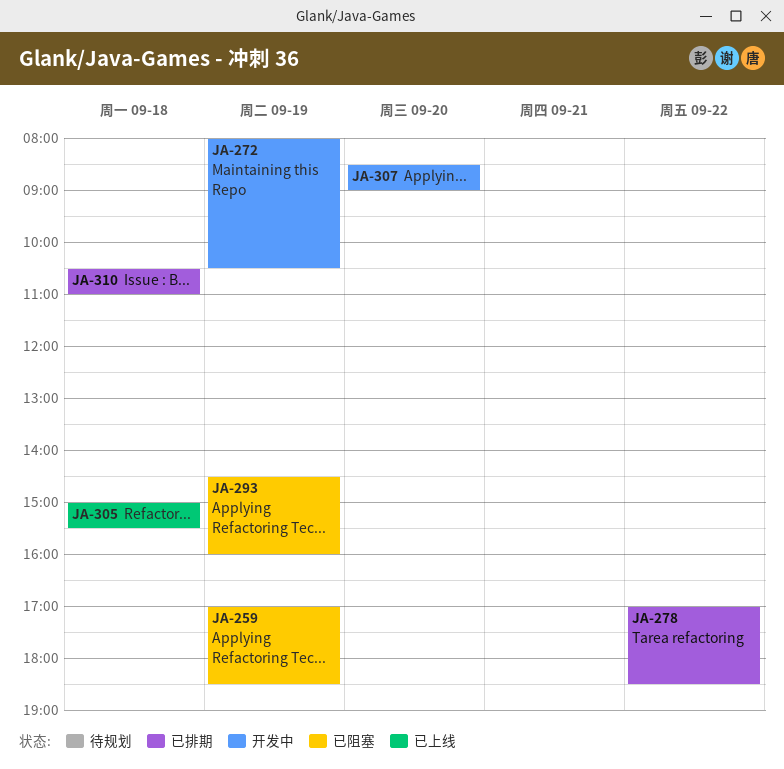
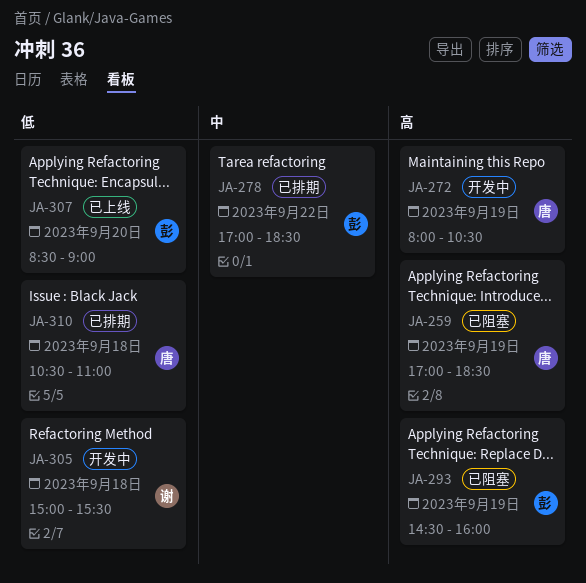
JA-305, status: 已上线 -> 开发中
JA-307, status: 开发中 -> 已上线

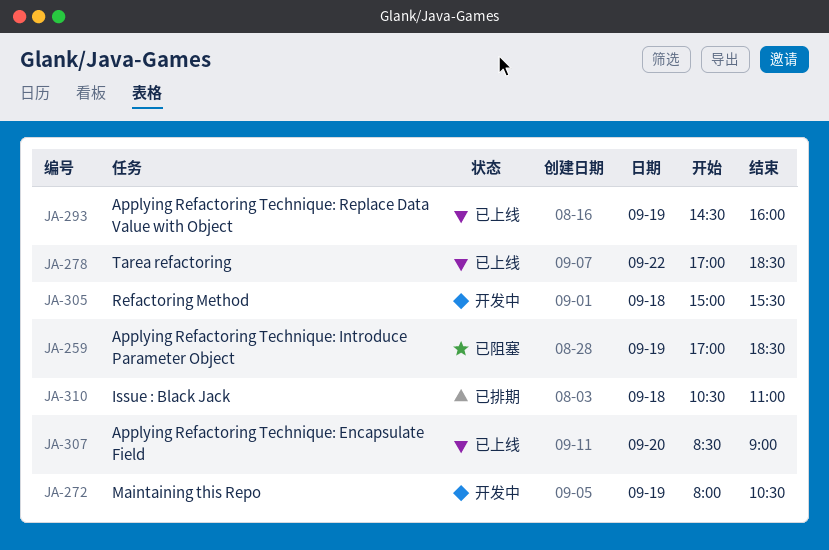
JA-278, status: 已排期 -> 已上线
JA-293, status: 已阻塞 -> 已上线

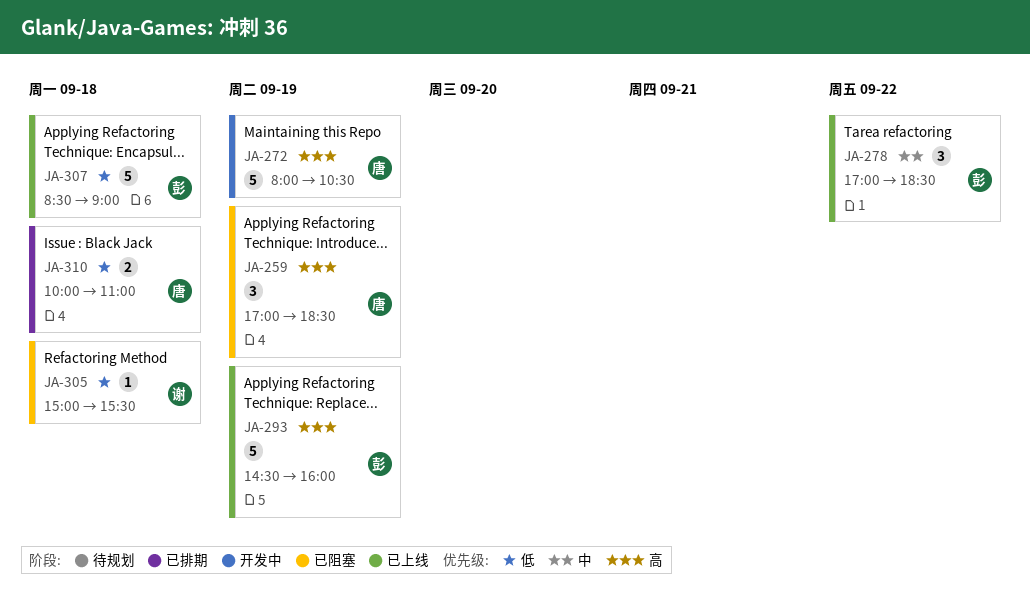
JA-305, status: 开发中 -> 已阻塞
JA-307, day: Sep 20 -> Sep 18
JA-310, begins: 10:30 -> 10:00

